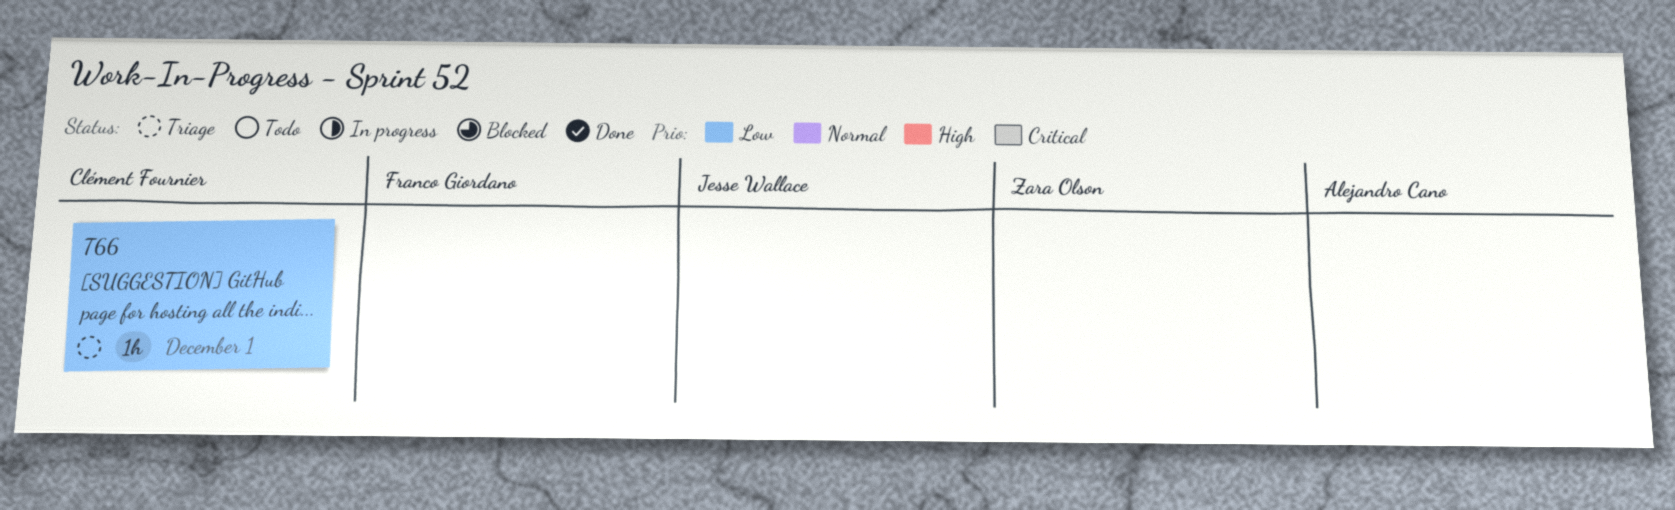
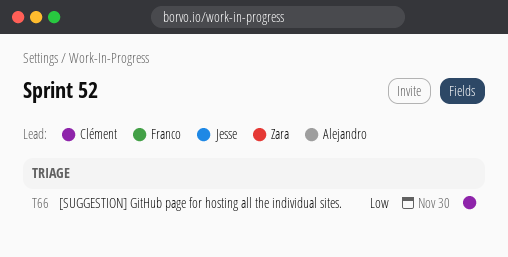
T66, due: Dec 1 -> Nov 30

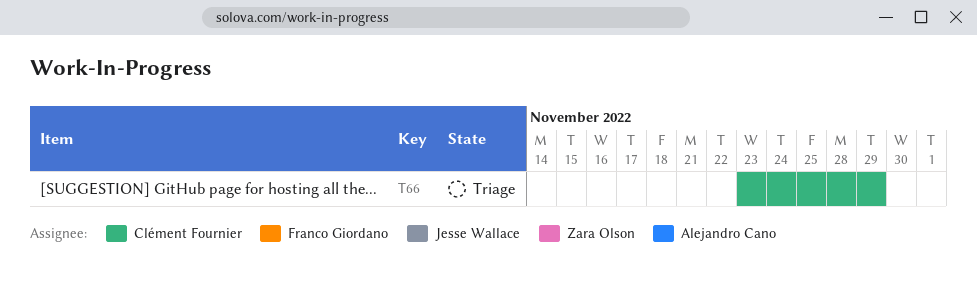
T66, due: Nov 30 -> Nov 29

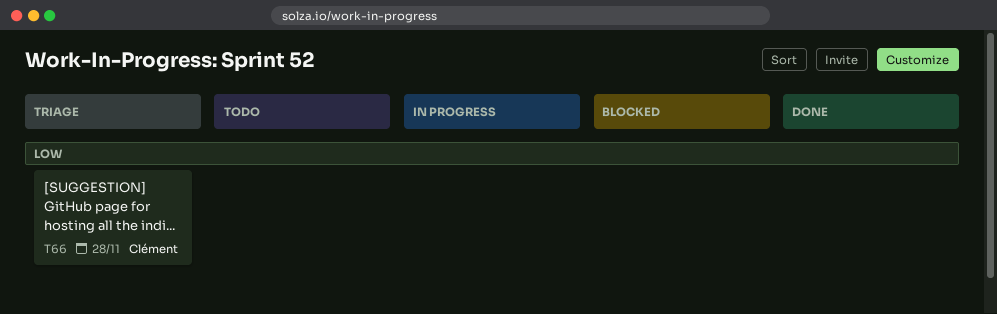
T66, due: Nov 29 -> Nov 28

